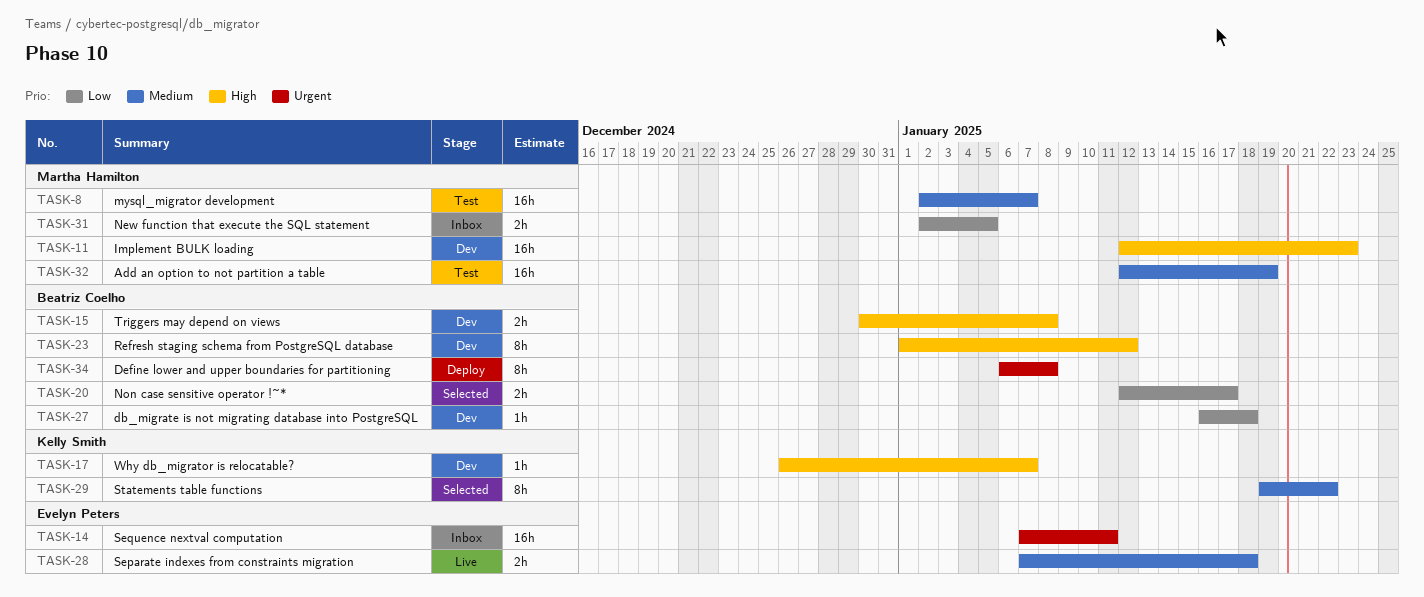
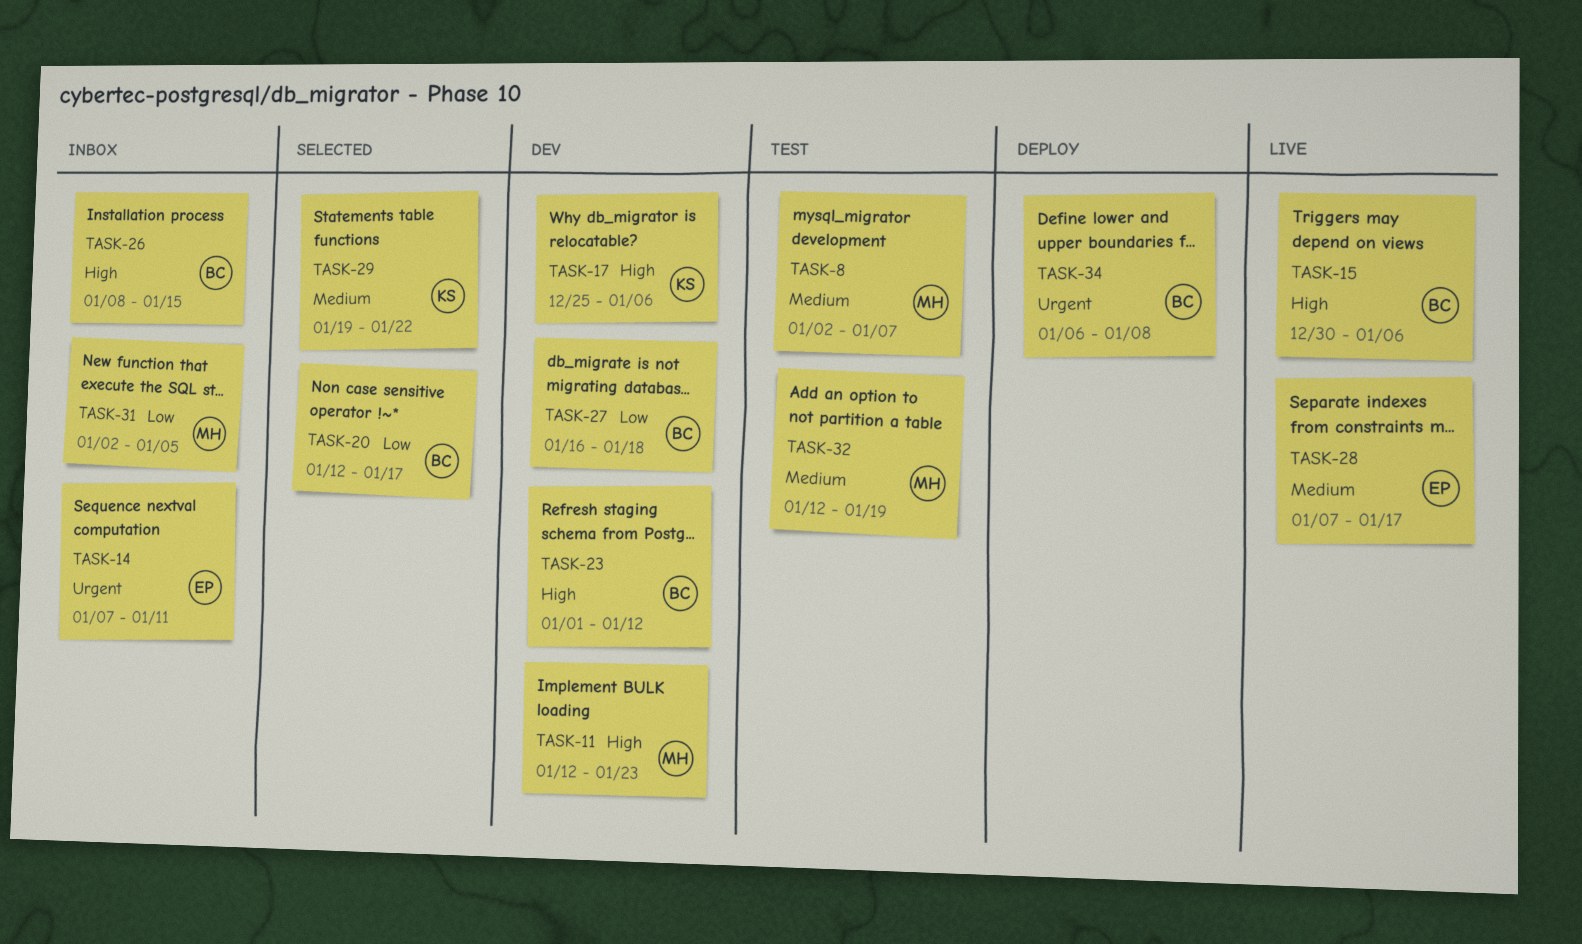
TASK-15, status: Dev -> Live
TASK-15, due: Jan 8 -> Jan 6
TASK-17, start: Dec 26 -> Dec 25
TASK-17, due: Jan 7 -> Jan 6
TASK-26: none -> present
TASK-28, due: Jan 18 -> Jan 17

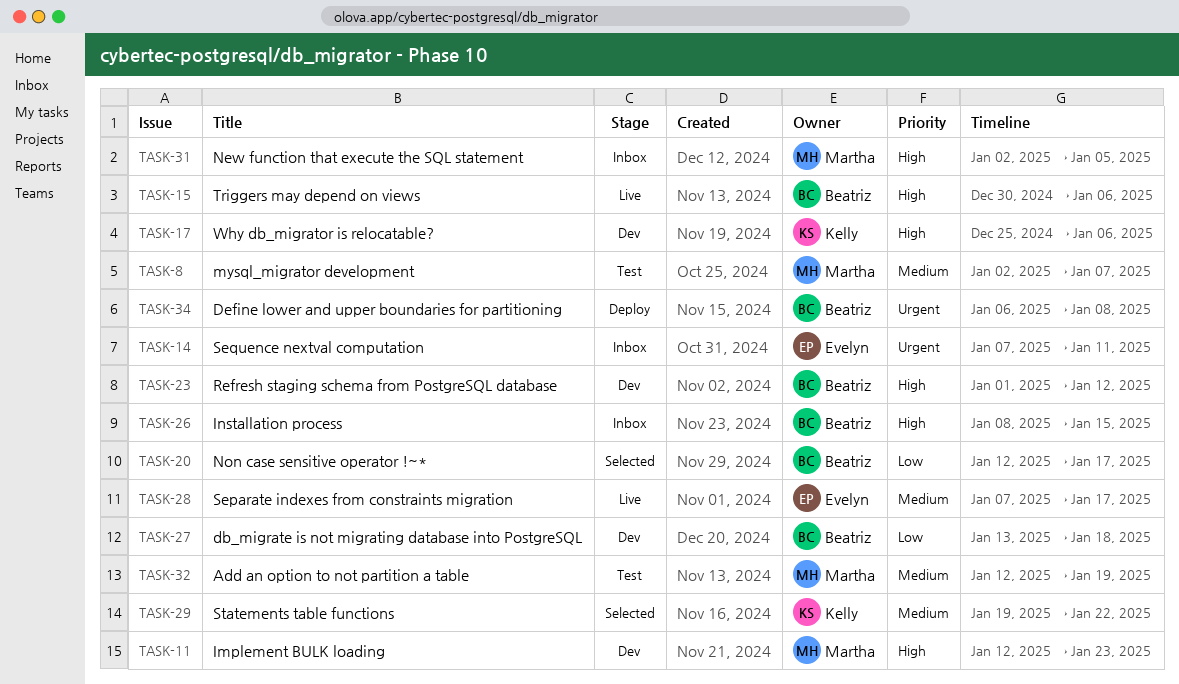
TASK-27, start: Jan 16 -> Jan 13
TASK-31, priority: Low -> High

